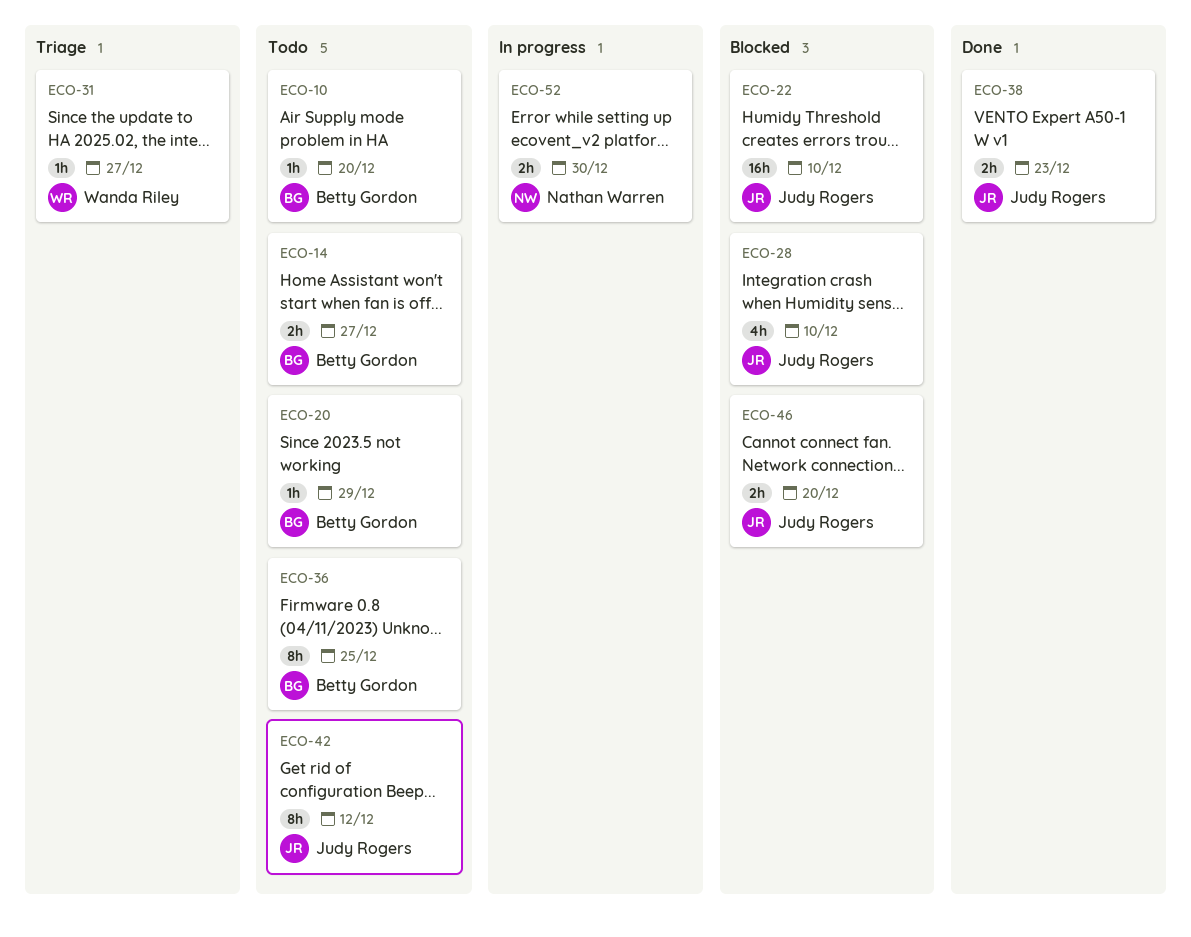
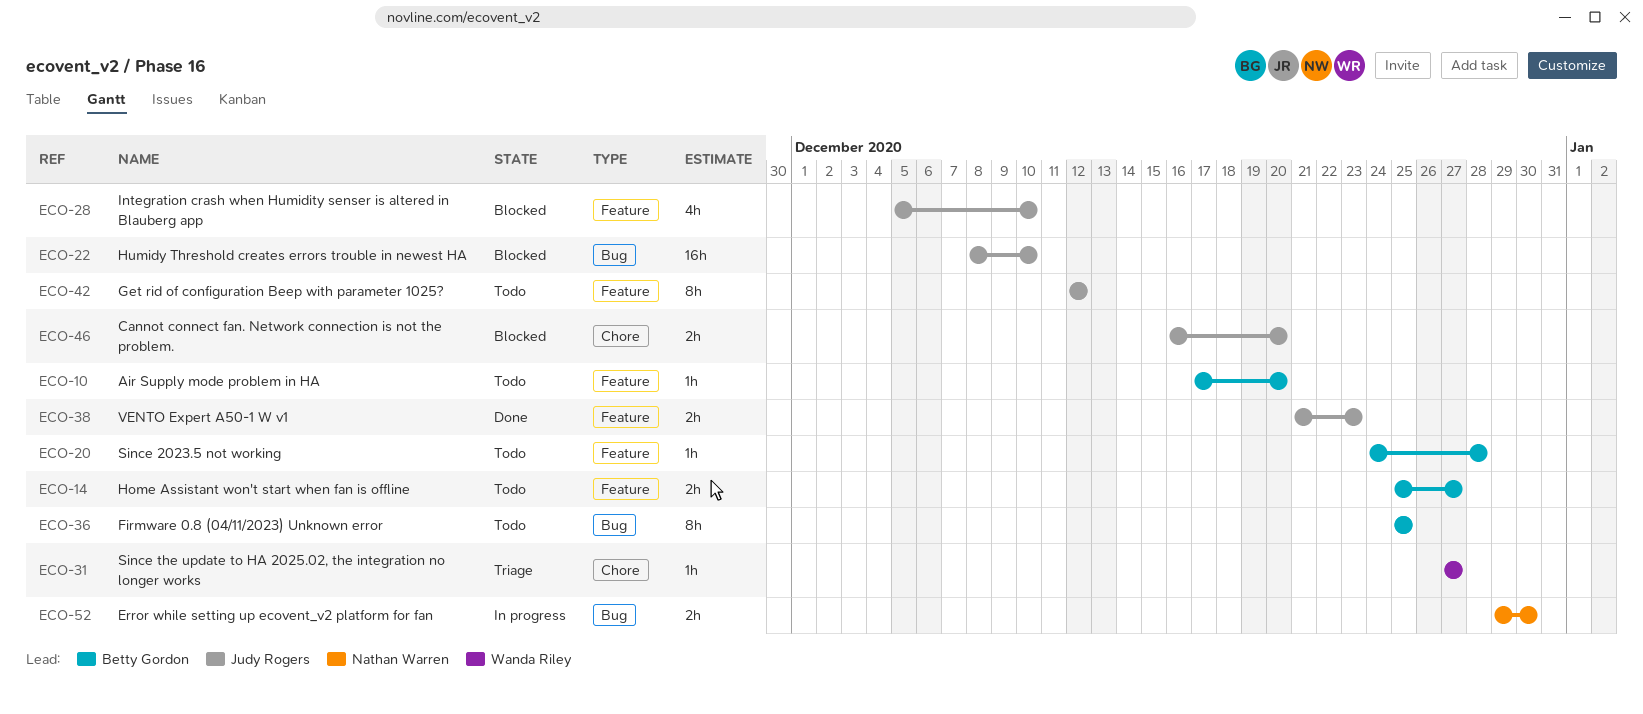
ECO-20, due: Dec 29 -> Dec 28

